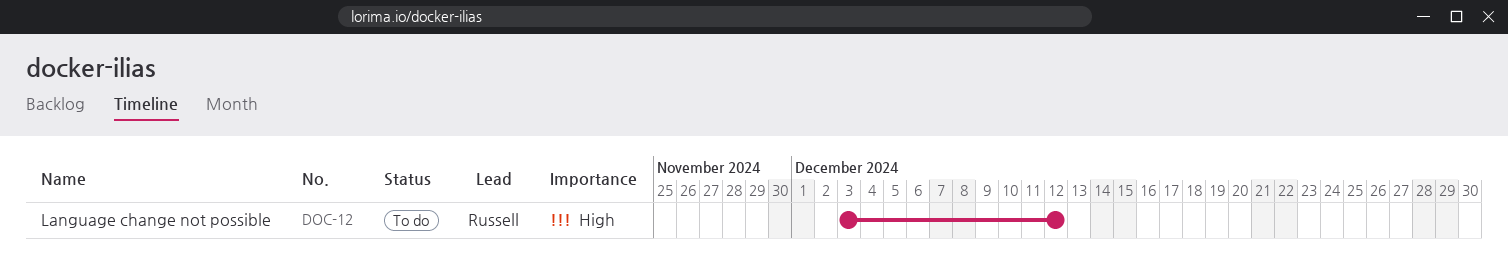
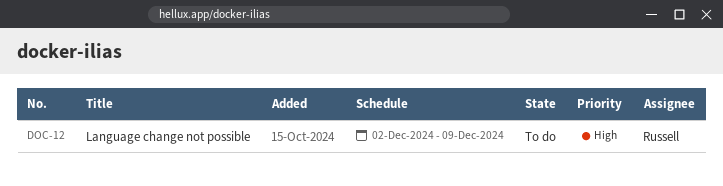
DOC-12, start: Dec 3 -> Dec 2
DOC-12, due: Dec 12 -> Dec 9

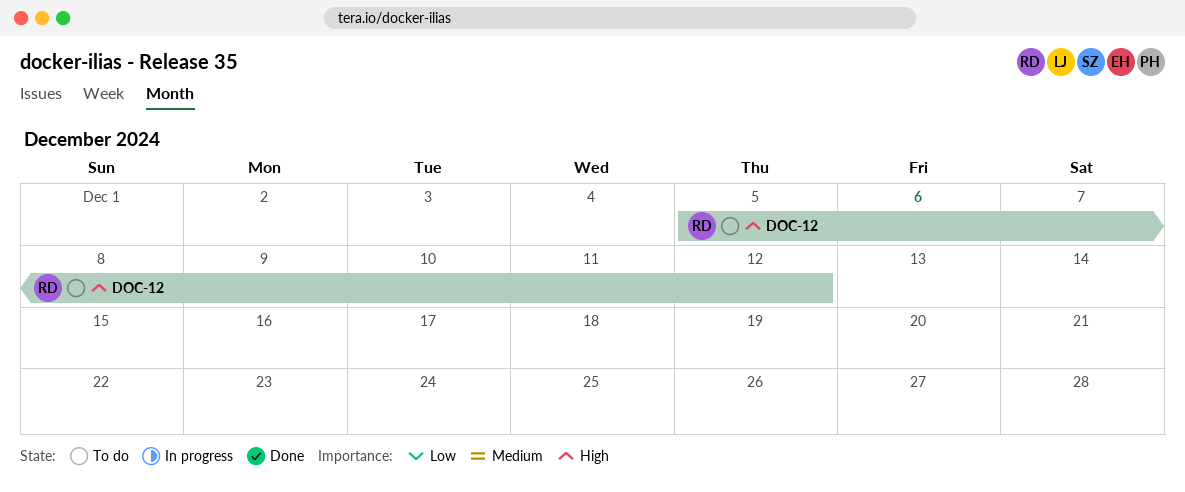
DOC-12, start: Dec 2 -> Dec 5
DOC-12, due: Dec 9 -> Dec 12

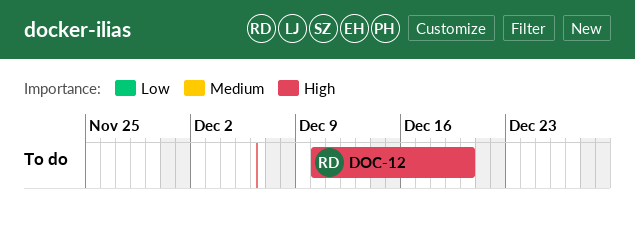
DOC-12, start: Dec 5 -> Dec 10
DOC-12, due: Dec 12 -> Dec 20

